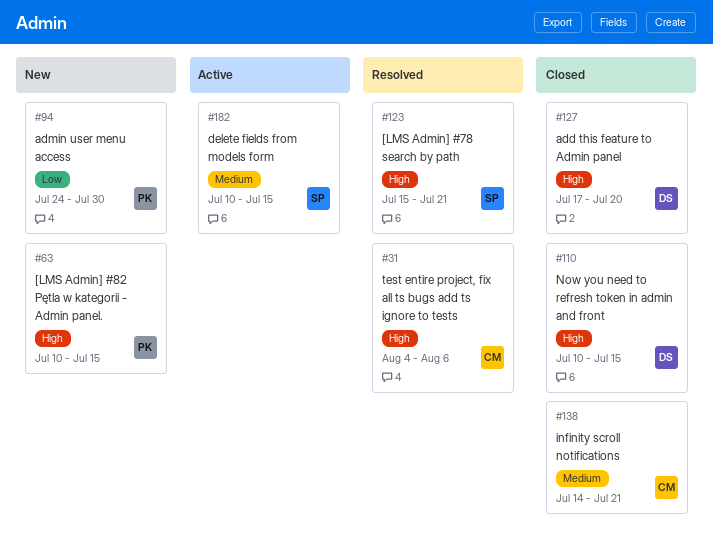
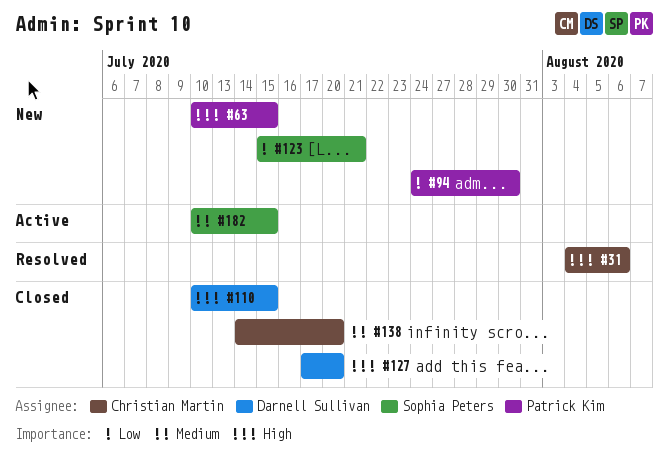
#123, status: Resolved -> New
#123, priority: High -> Low
#138, due: Jul 21 -> Jul 20

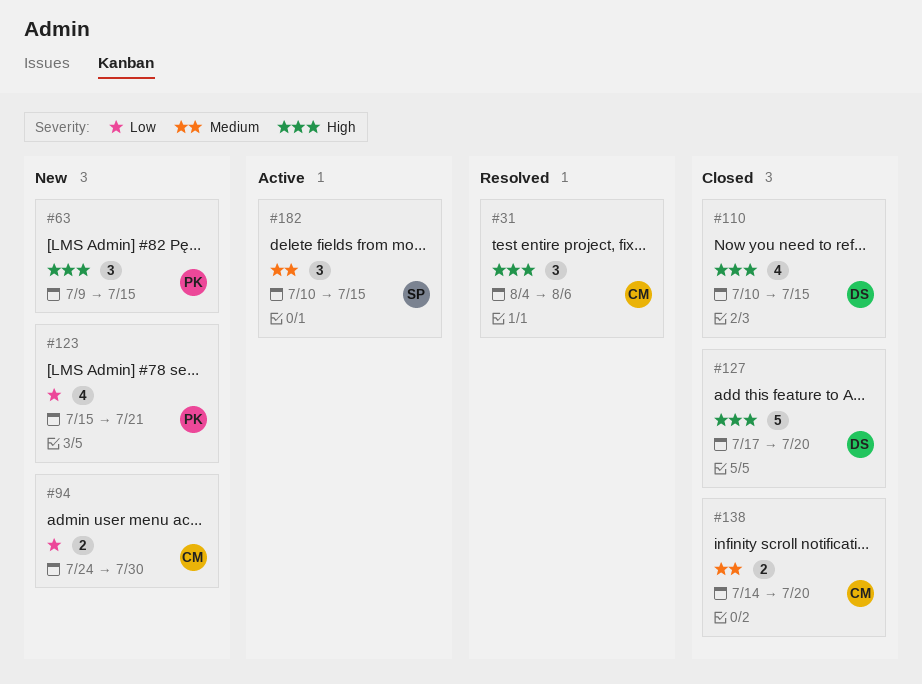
#63, start: Jul 10 -> Jul 9
#94, owner: Patrick Kim -> Christian Martin
#123, owner: Sophia Peters -> Patrick Kim

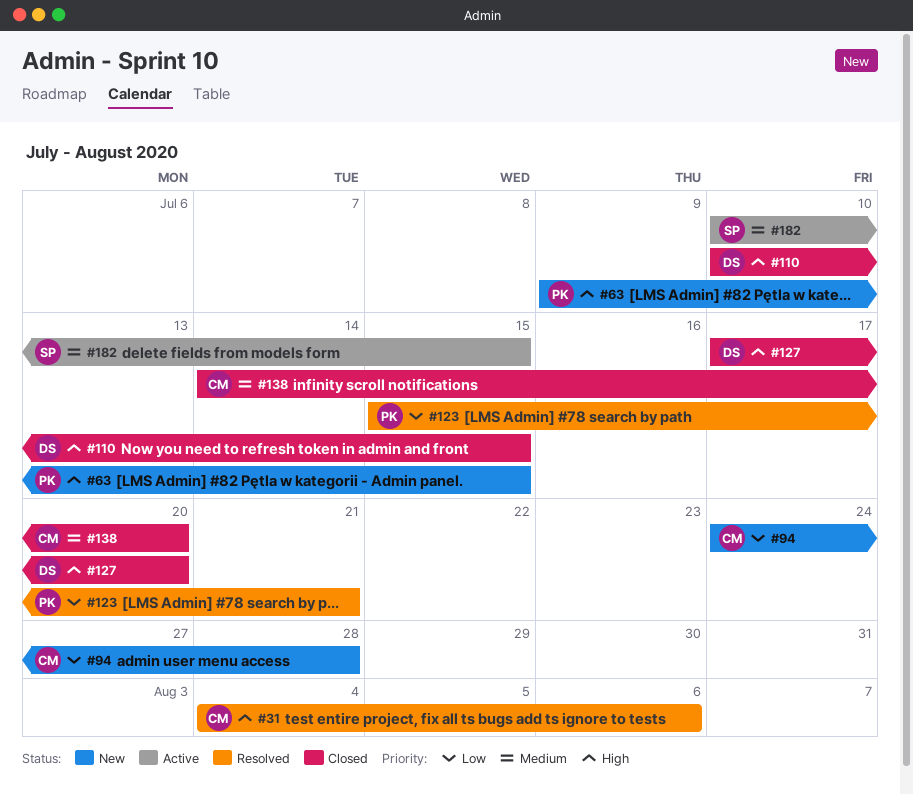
#94, due: Jul 30 -> Jul 28
#123, status: New -> Resolved

